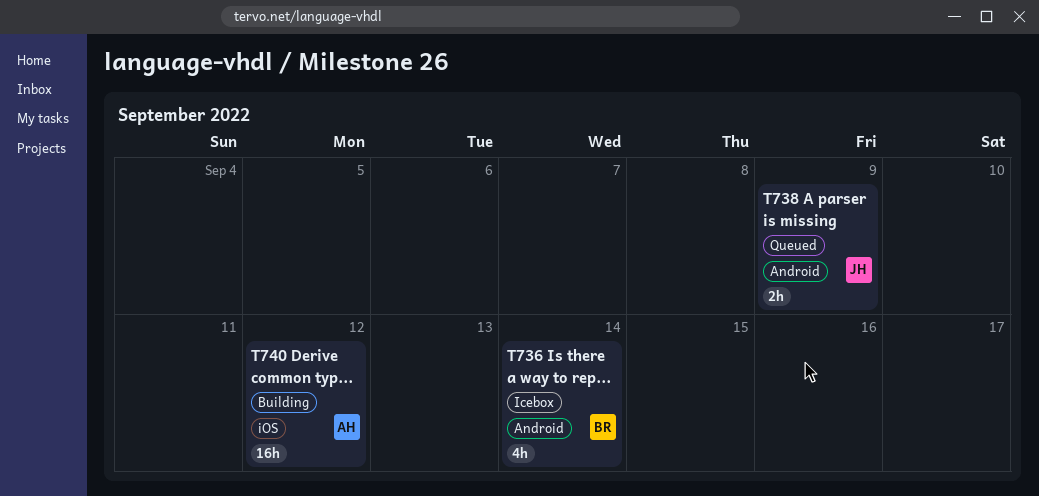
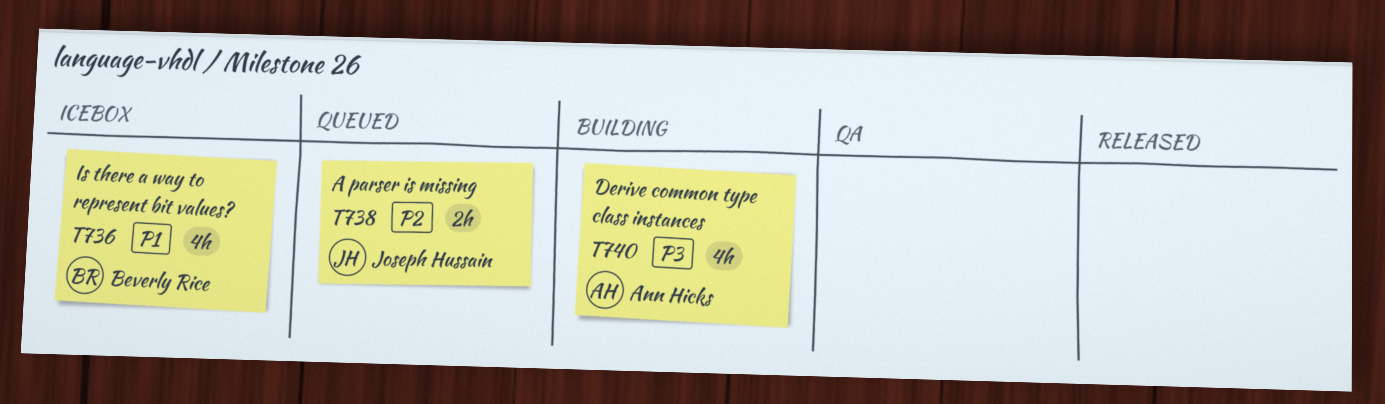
T740, estimate: 16h -> 4h

